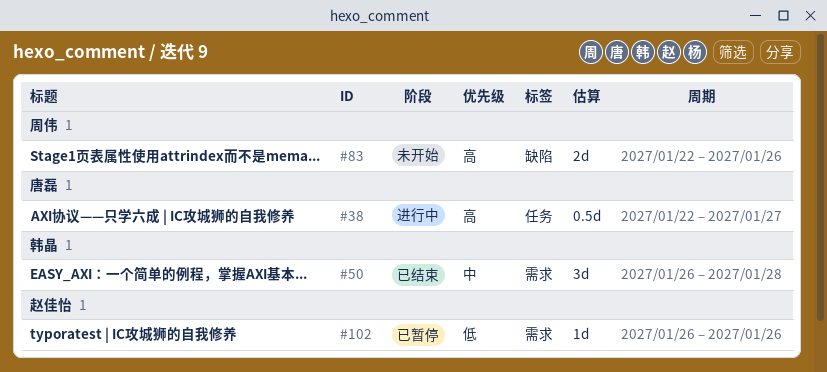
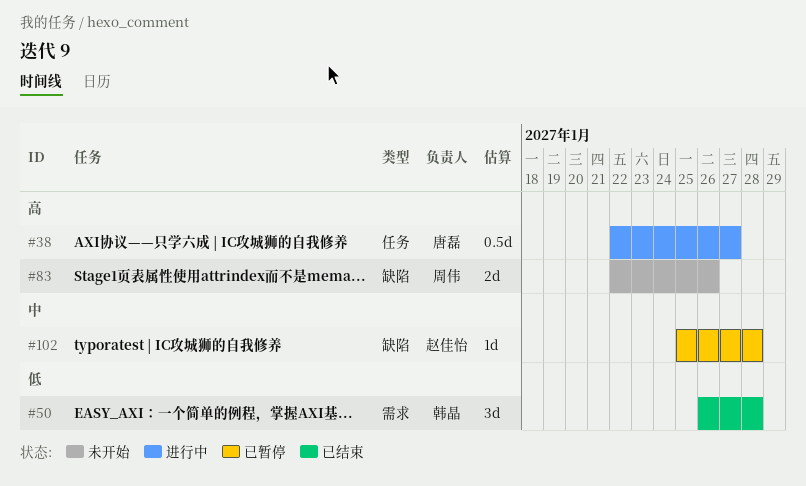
#50, priority: 中 -> 低
#102, priority: 低 -> 中
#102, label: 需求 -> 缺陷
#102, start: Jan 26 -> Jan 25
#102, due: Jan 26 -> Jan 28

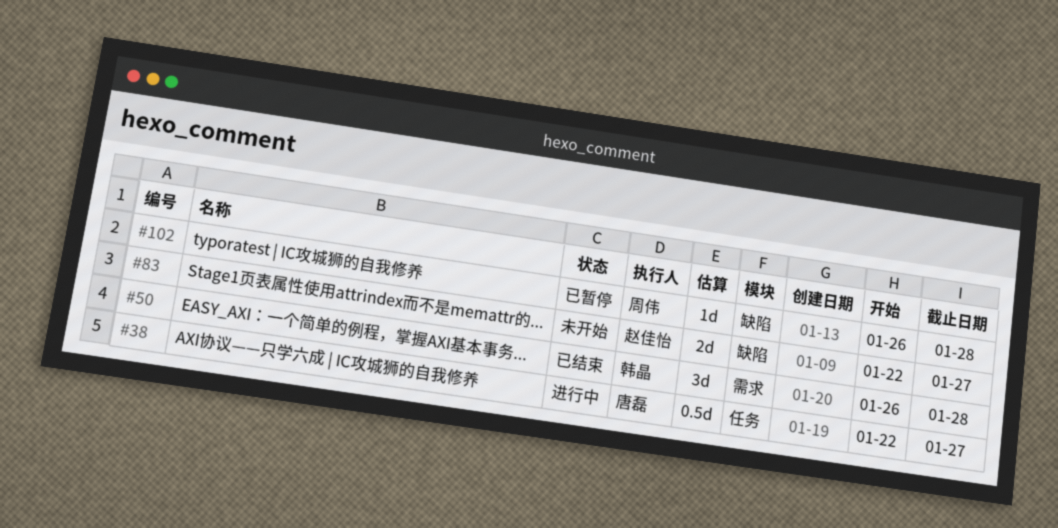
#83, owner: 周伟 -> 赵佳怡
#83, due: Jan 26 -> Jan 27
#102, owner: 赵佳怡 -> 周伟
#102, start: Jan 25 -> Jan 26

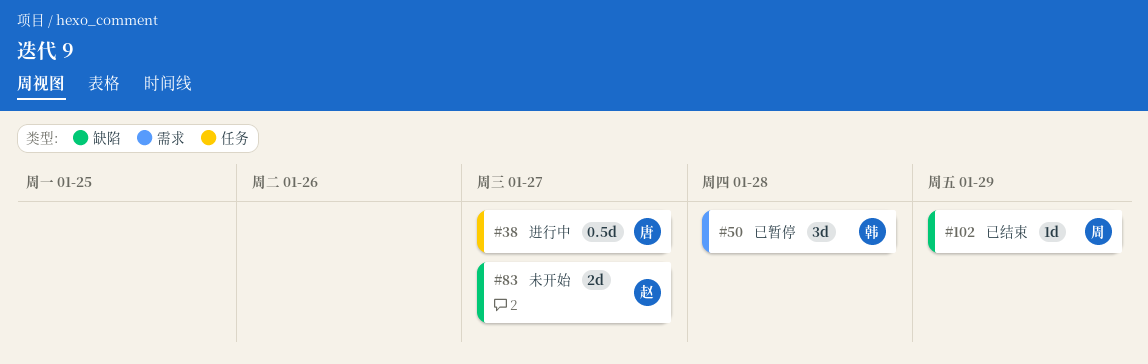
#50, status: 已结束 -> 已暂停
#102, status: 已暂停 -> 已结束
#102, due: Jan 28 -> Jan 29

